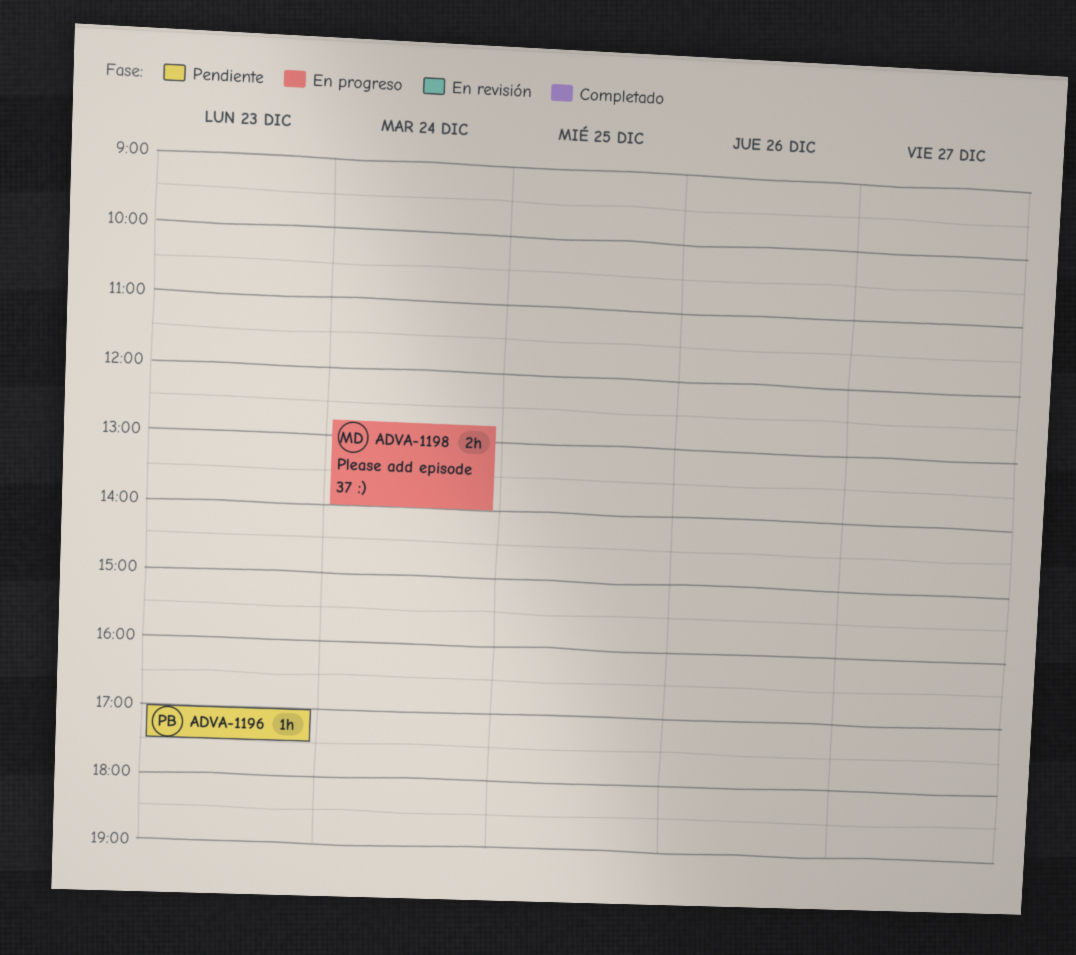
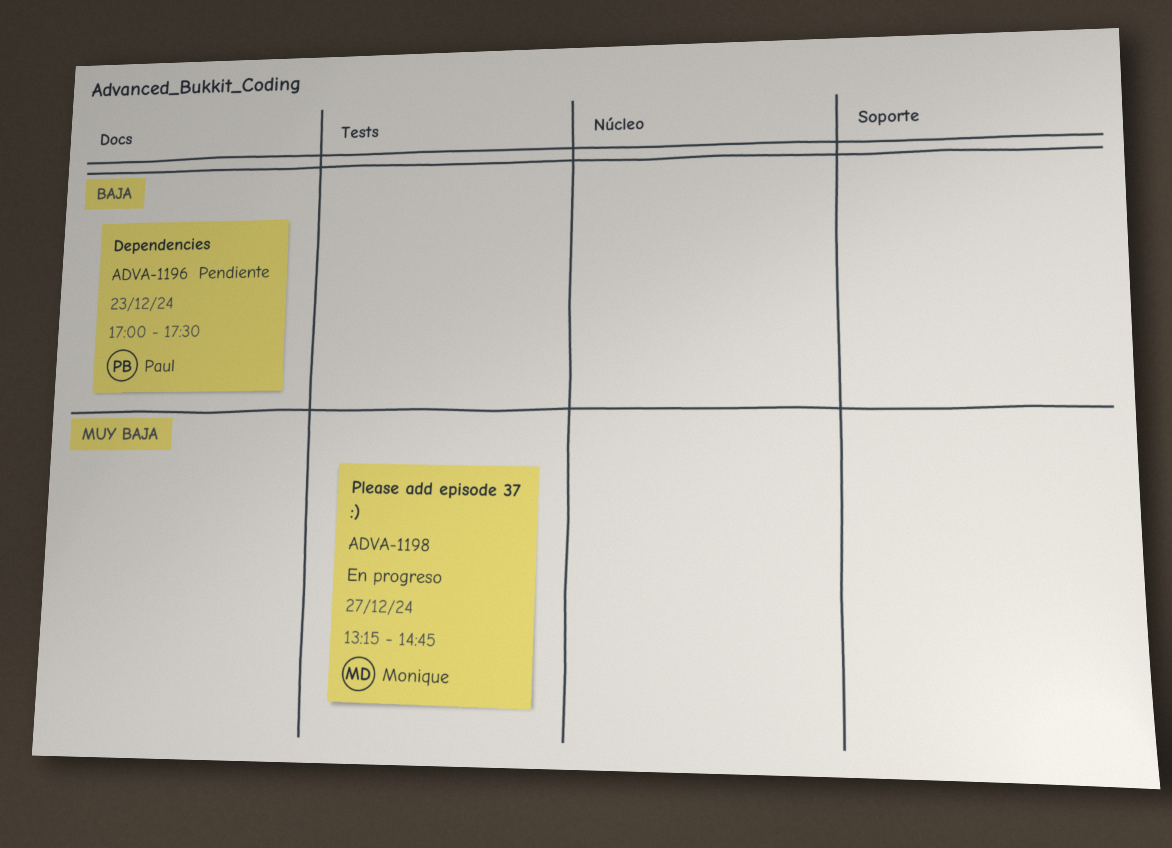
ADVA-1198, day: Dec 24 -> Dec 27
ADVA-1198, begins: 12:45 -> 13:15
ADVA-1198, ends: 14:00 -> 14:45

